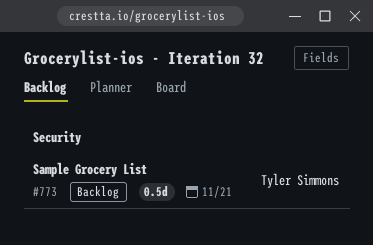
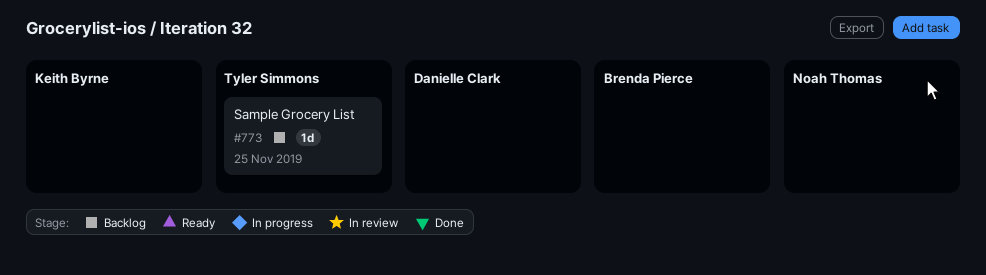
#773, estimate: 0.5d -> 1d
#773, due: Nov 21 -> Nov 25

